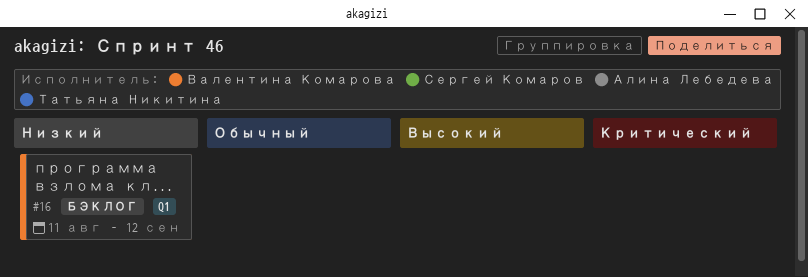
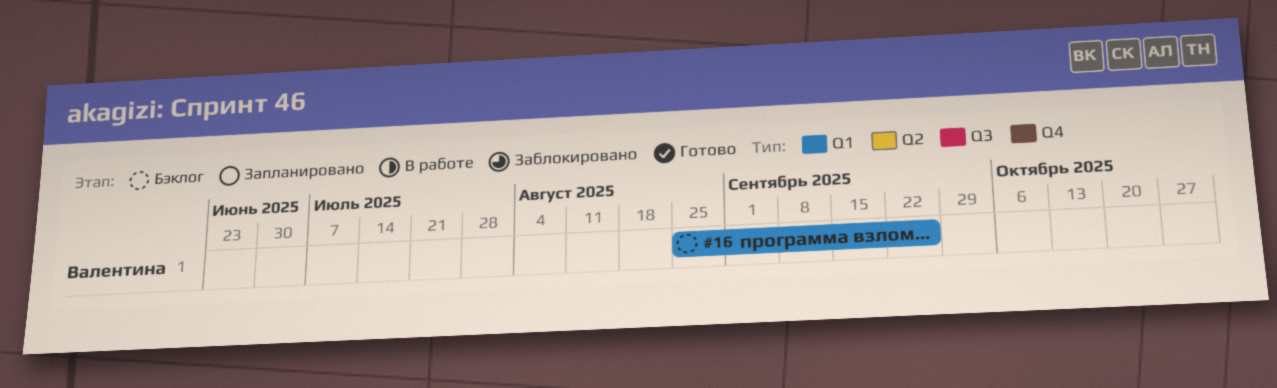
#16, start: Aug 11 -> Aug 25
#16, due: Sep 12 -> Sep 26

